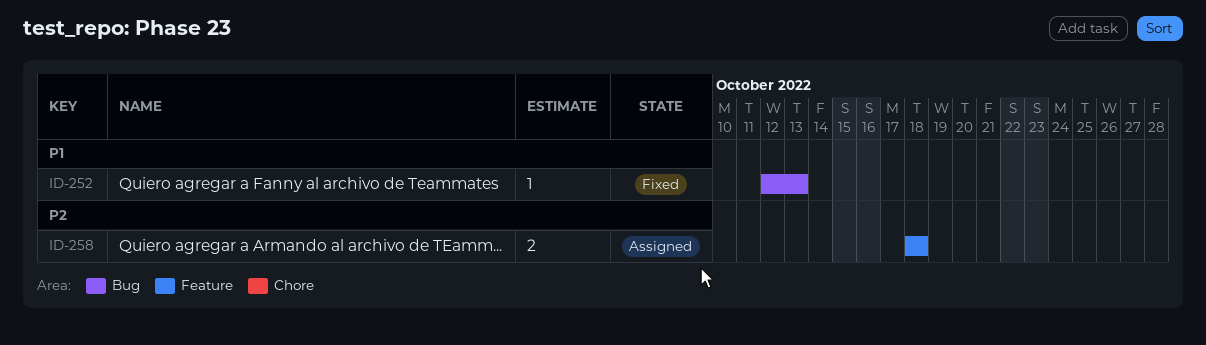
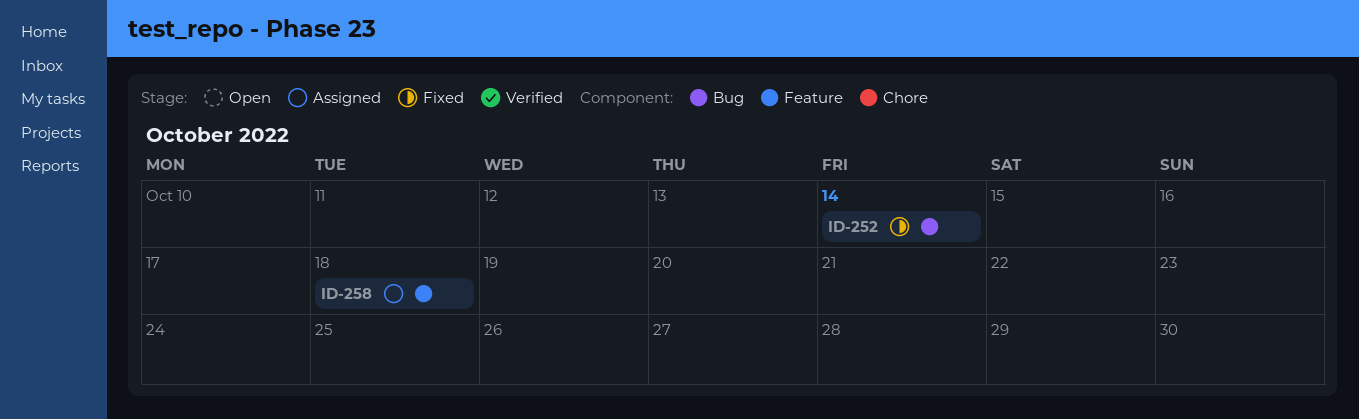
ID-252, due: Oct 13 -> Oct 14

